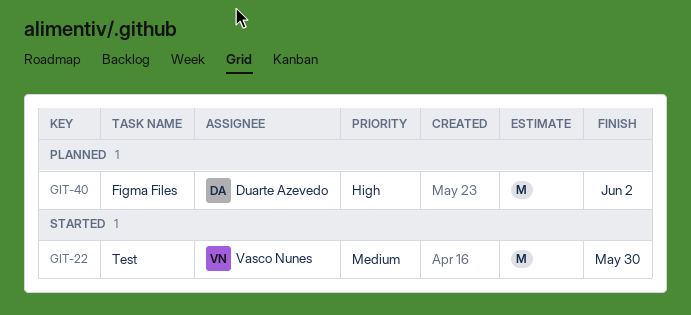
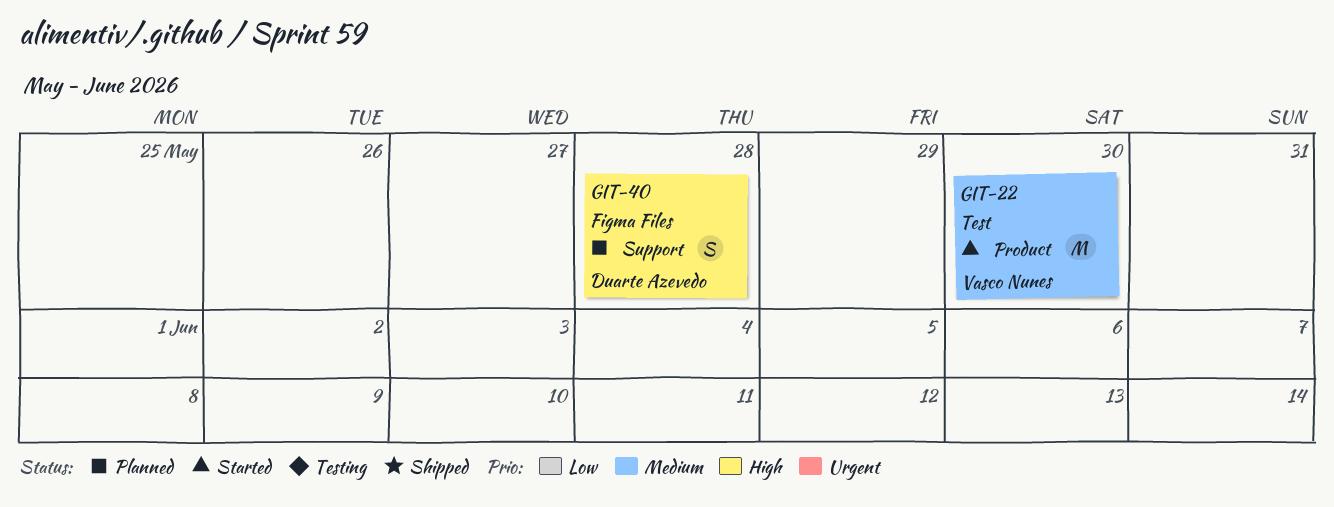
GIT-40, estimate: M -> S
GIT-40, due: Jun 2 -> May 28

